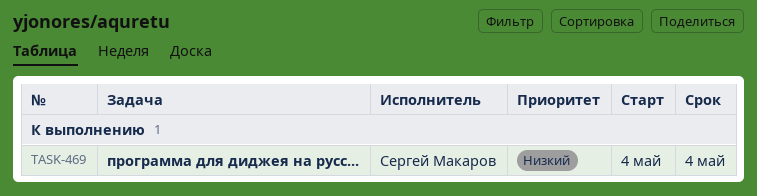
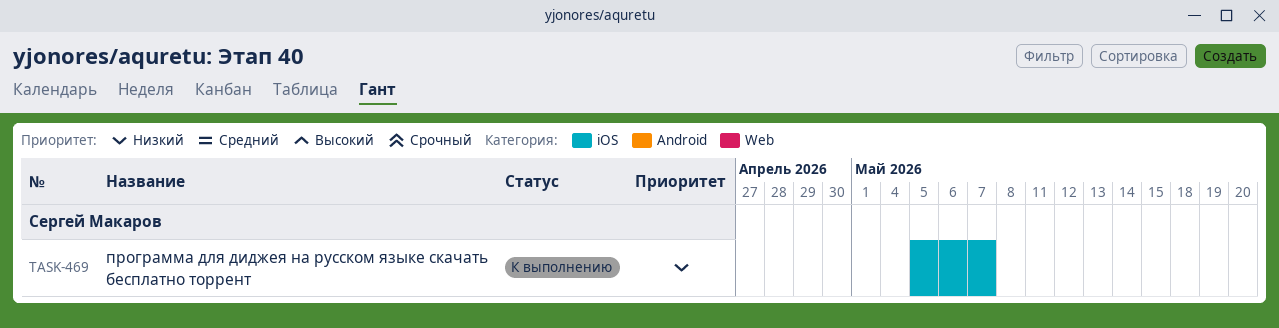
TASK-469, start: May 4 -> May 5
TASK-469, due: May 4 -> May 7

